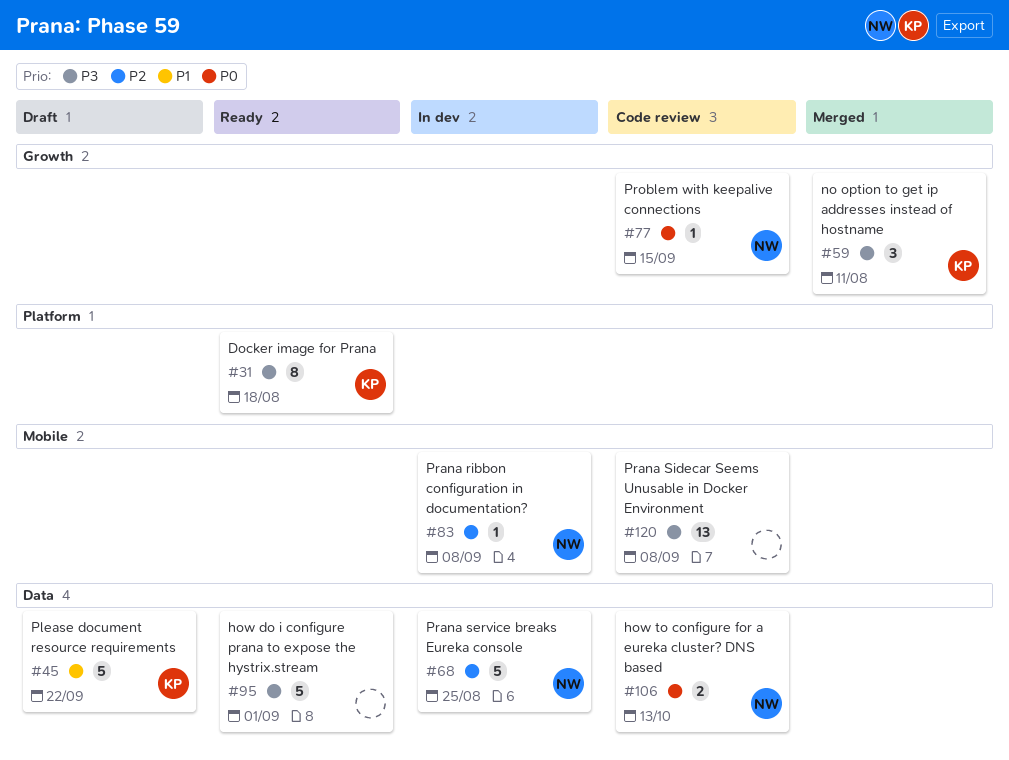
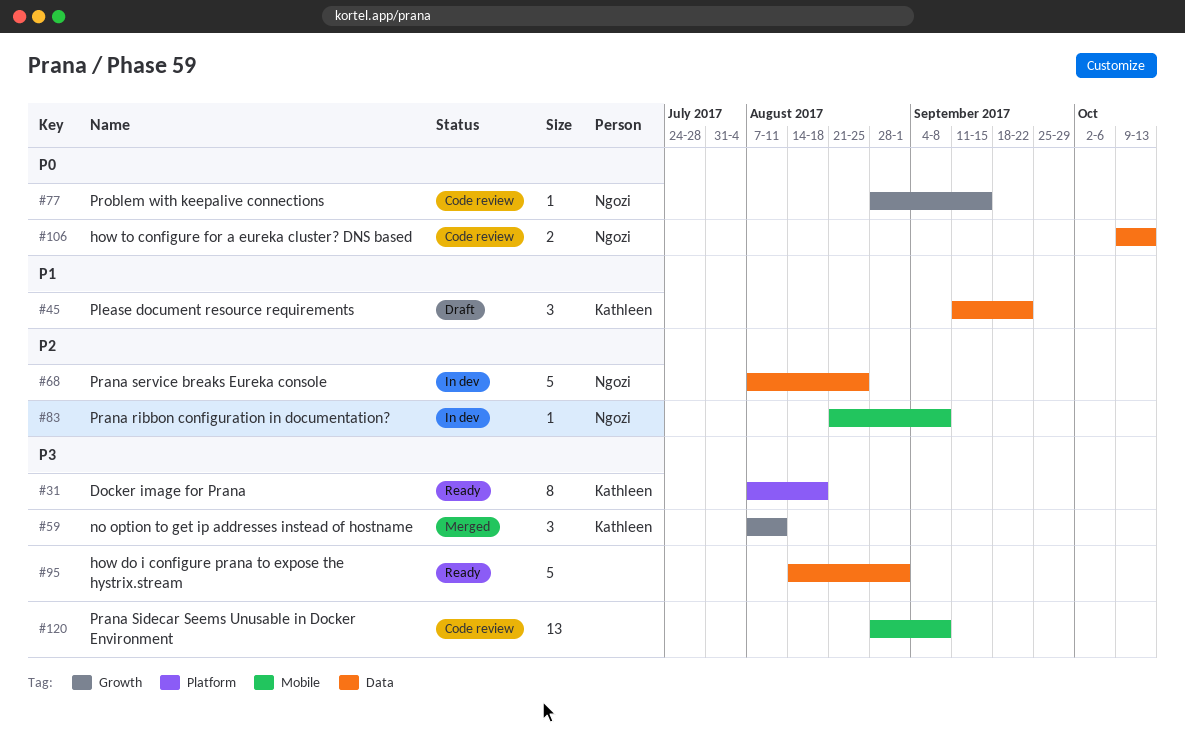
#45, estimate: 5 -> 3

